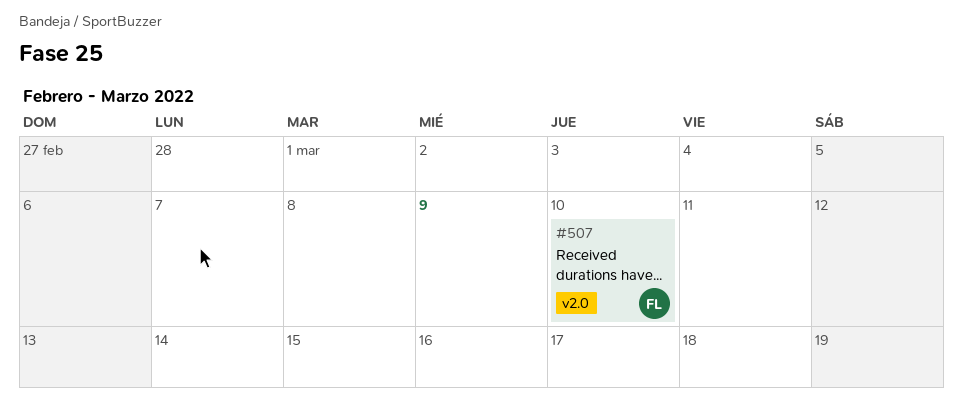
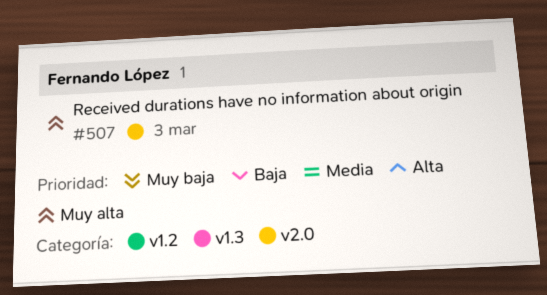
#507, due: Mar 10 -> Mar 3

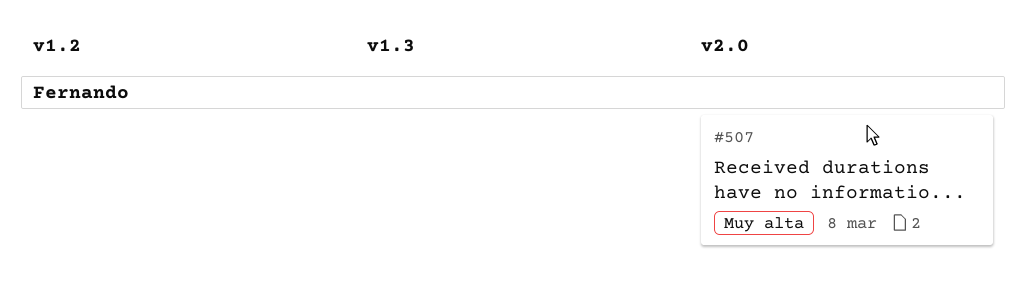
#507, due: Mar 3 -> Mar 8

